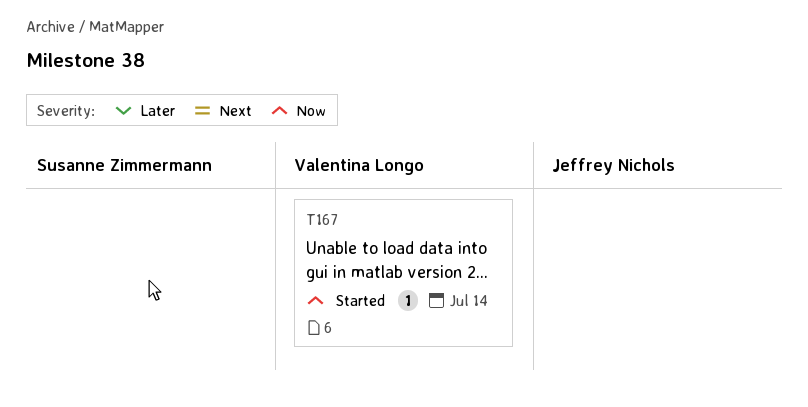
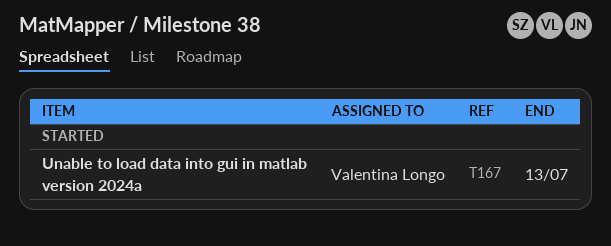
T167, due: Jul 14 -> Jul 13

